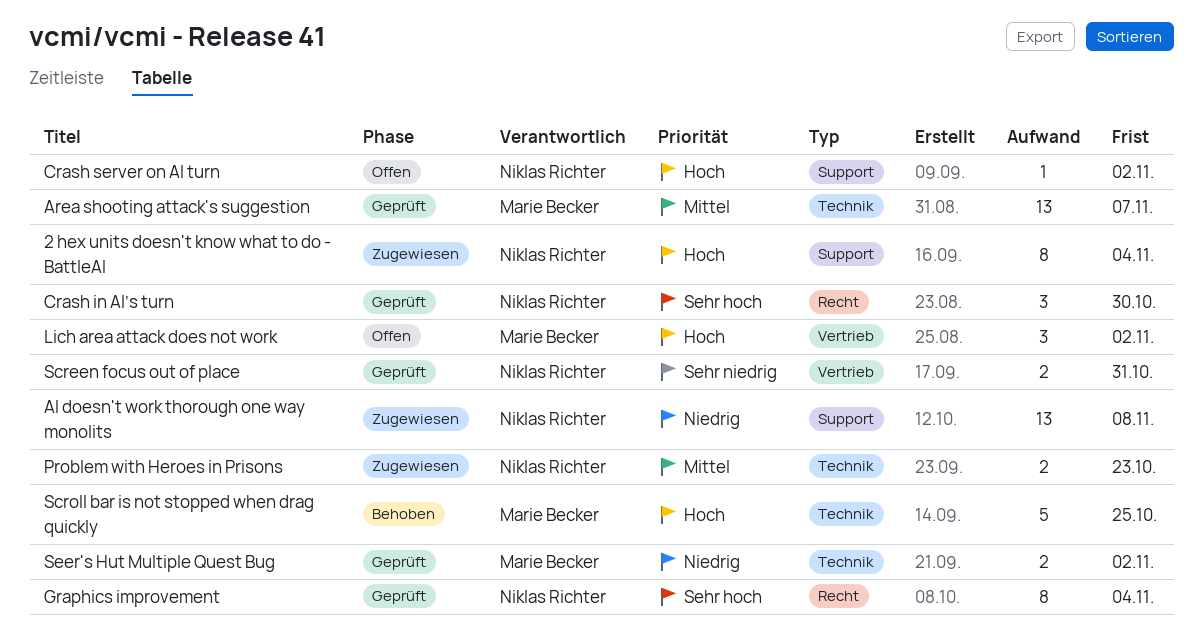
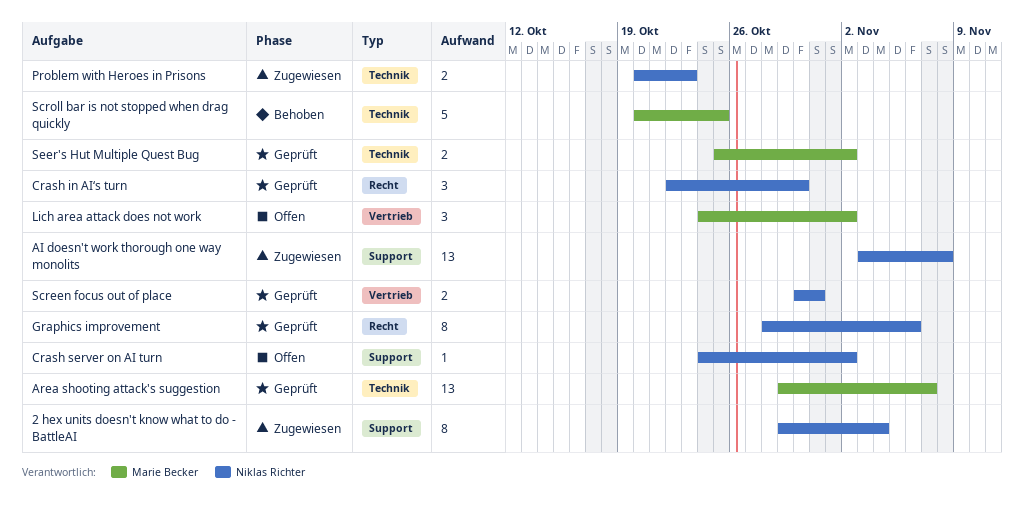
Graphics improvement, due: Nov 4 -> Nov 6

